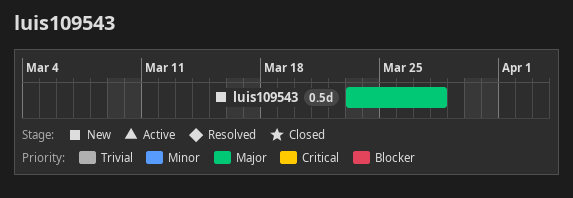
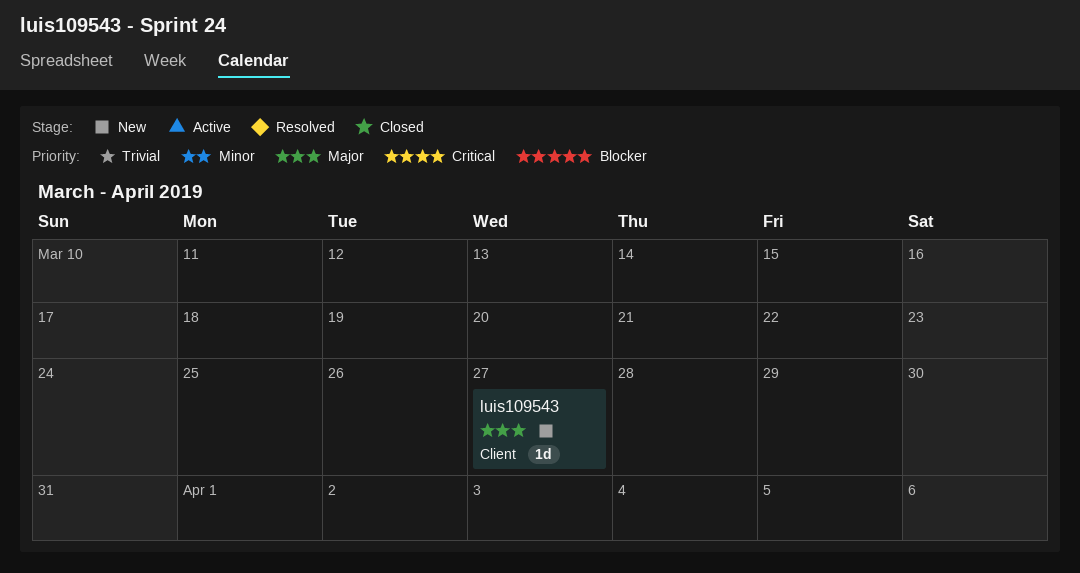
luis109543, estimate: 0.5d -> 1d
luis109543, due: Mar 28 -> Mar 27

